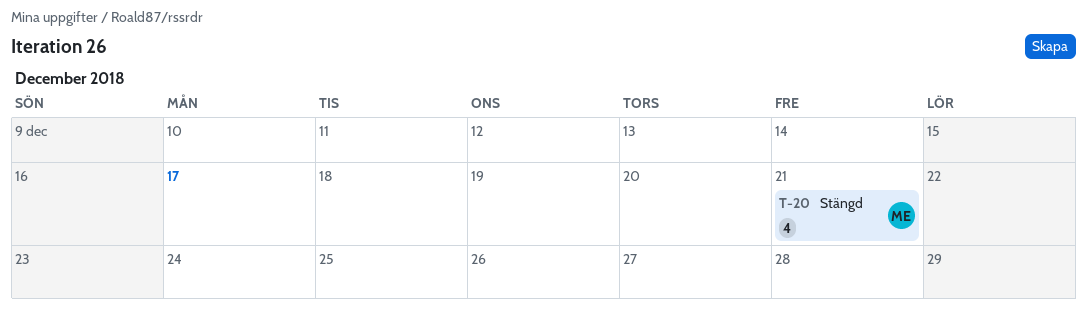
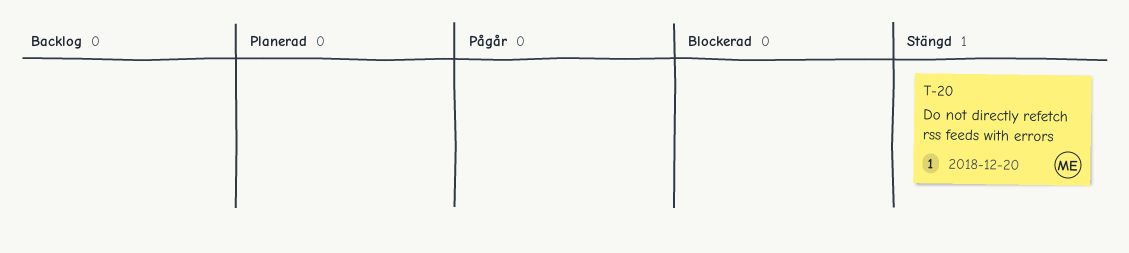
T-20, estimate: 4 -> 1
T-20, due: Dec 21 -> Dec 20

